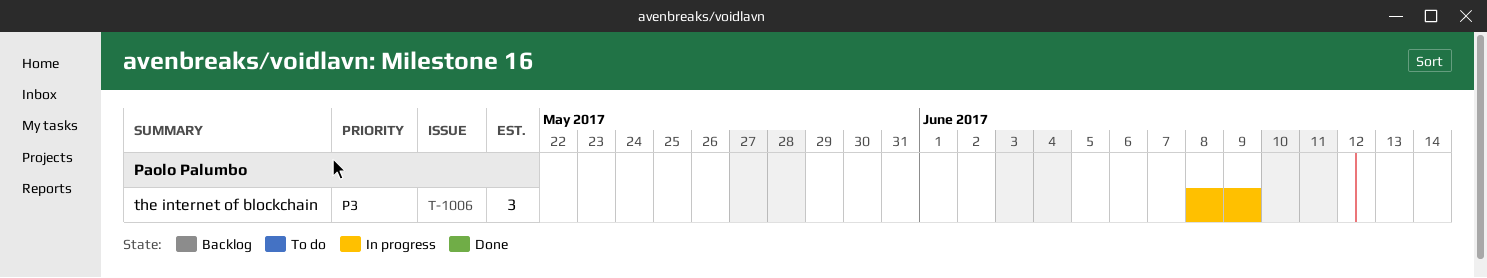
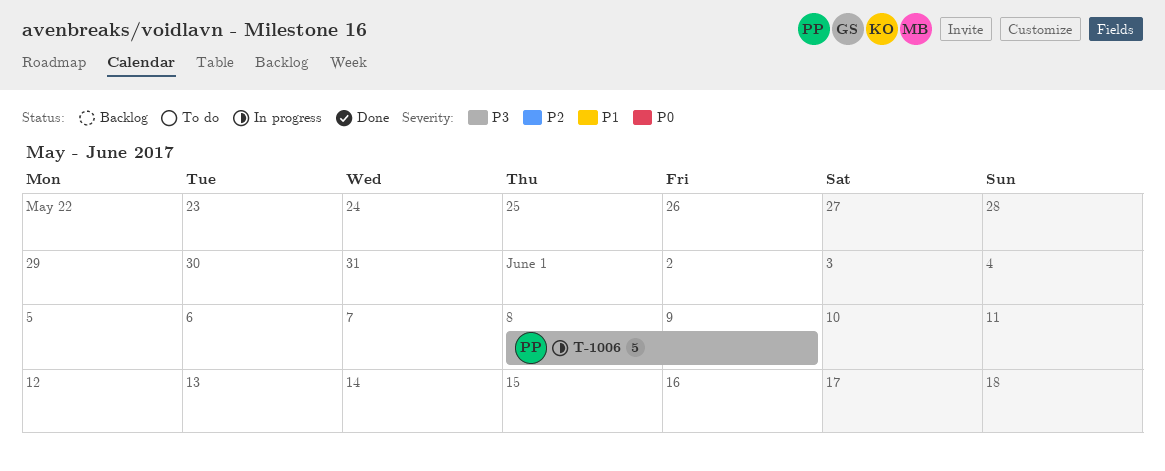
T-1006, estimate: 3 -> 5

